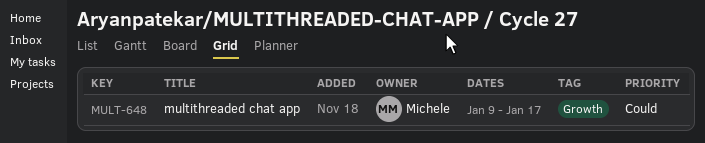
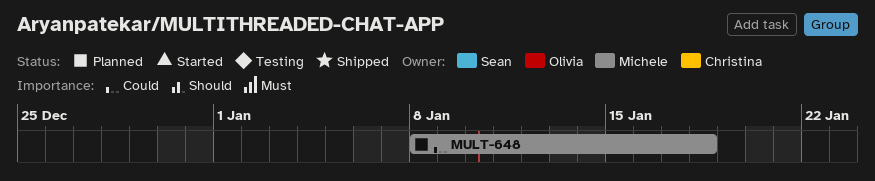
MULT-648, start: Jan 9 -> Jan 8
MULT-648, due: Jan 17 -> Jan 18

